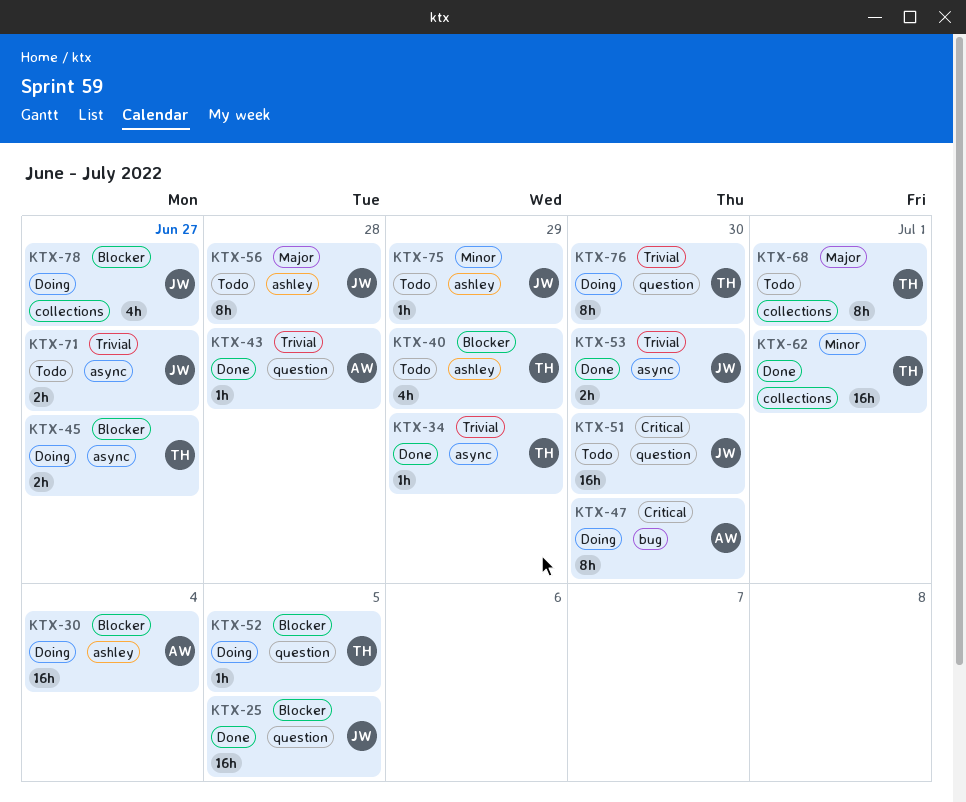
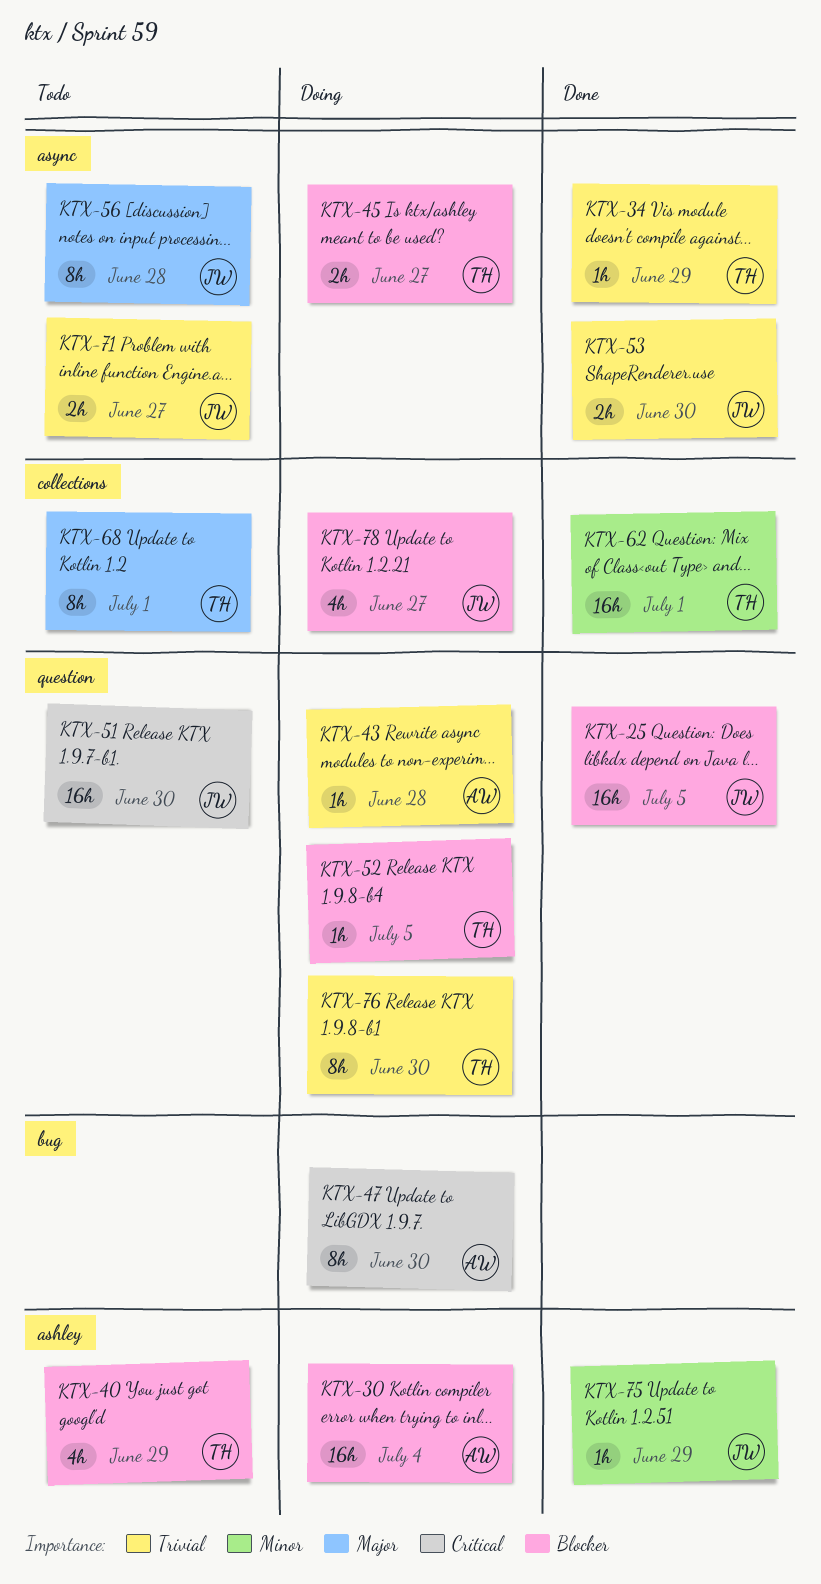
KTX-43, status: Done -> Doing
KTX-56, label: ashley -> async
KTX-75, status: Todo -> Done

